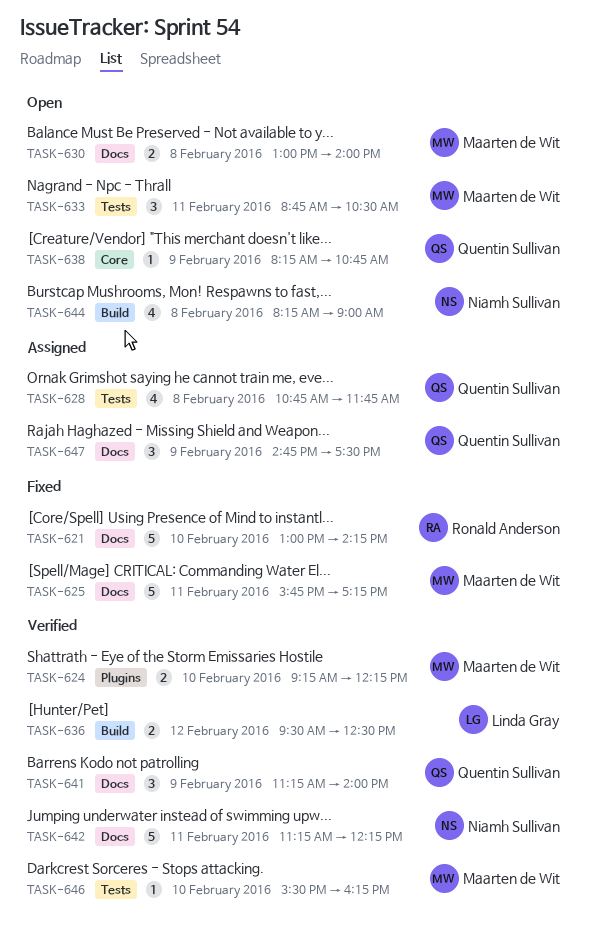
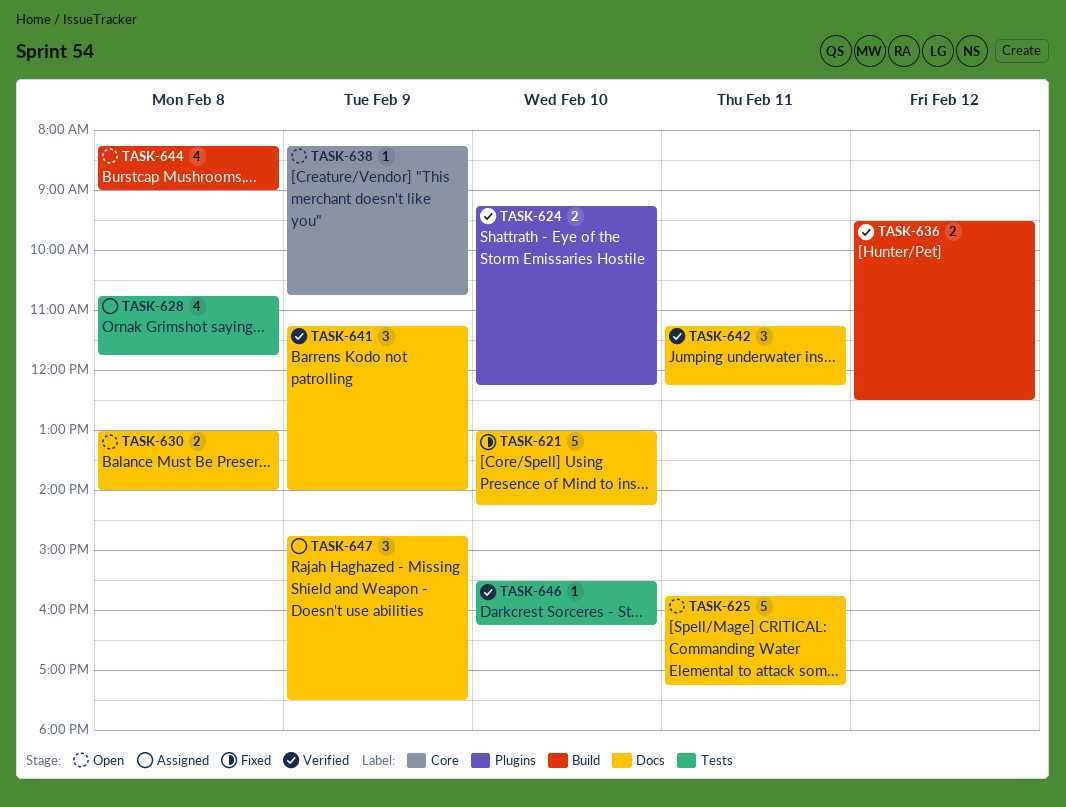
TASK-625, status: Fixed -> Open
TASK-633: present -> none
TASK-642, estimate: 5 -> 3

